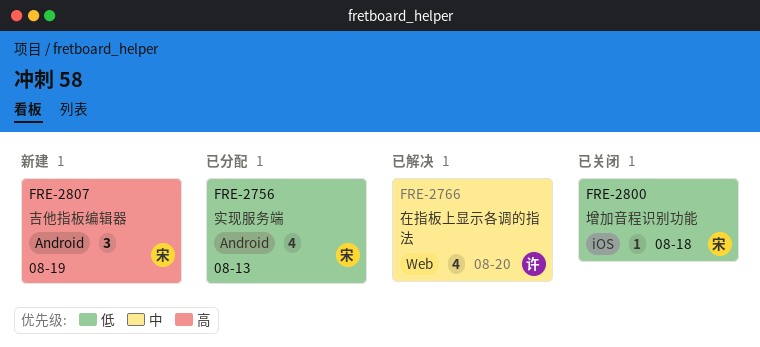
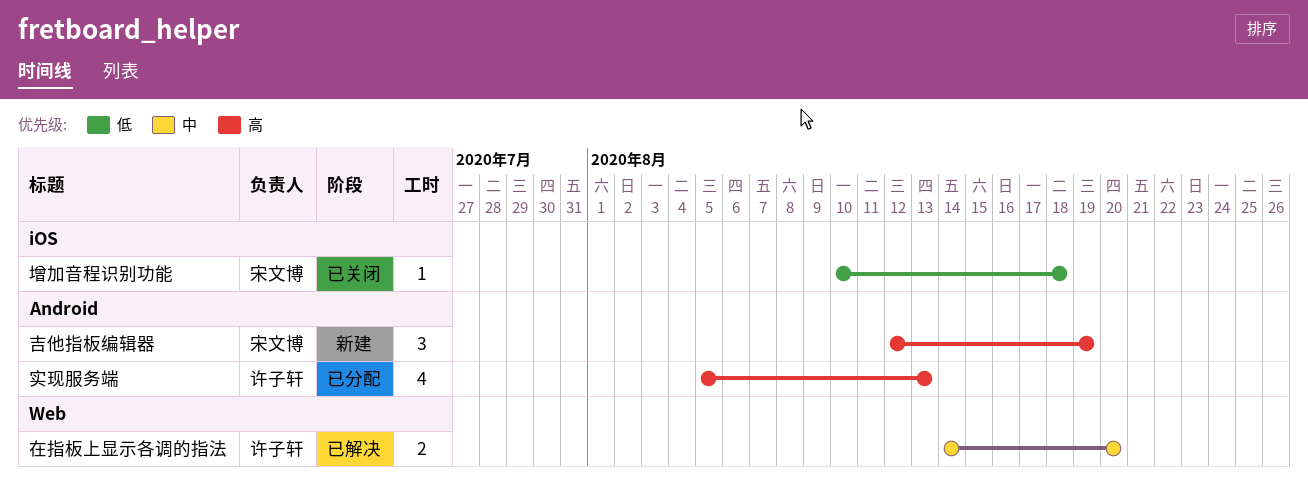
在指板上显示各调的指法, estimate: 4 -> 2
实现服务端, owner: 宋文博 -> 许子轩
实现服务端, priority: 低 -> 高

